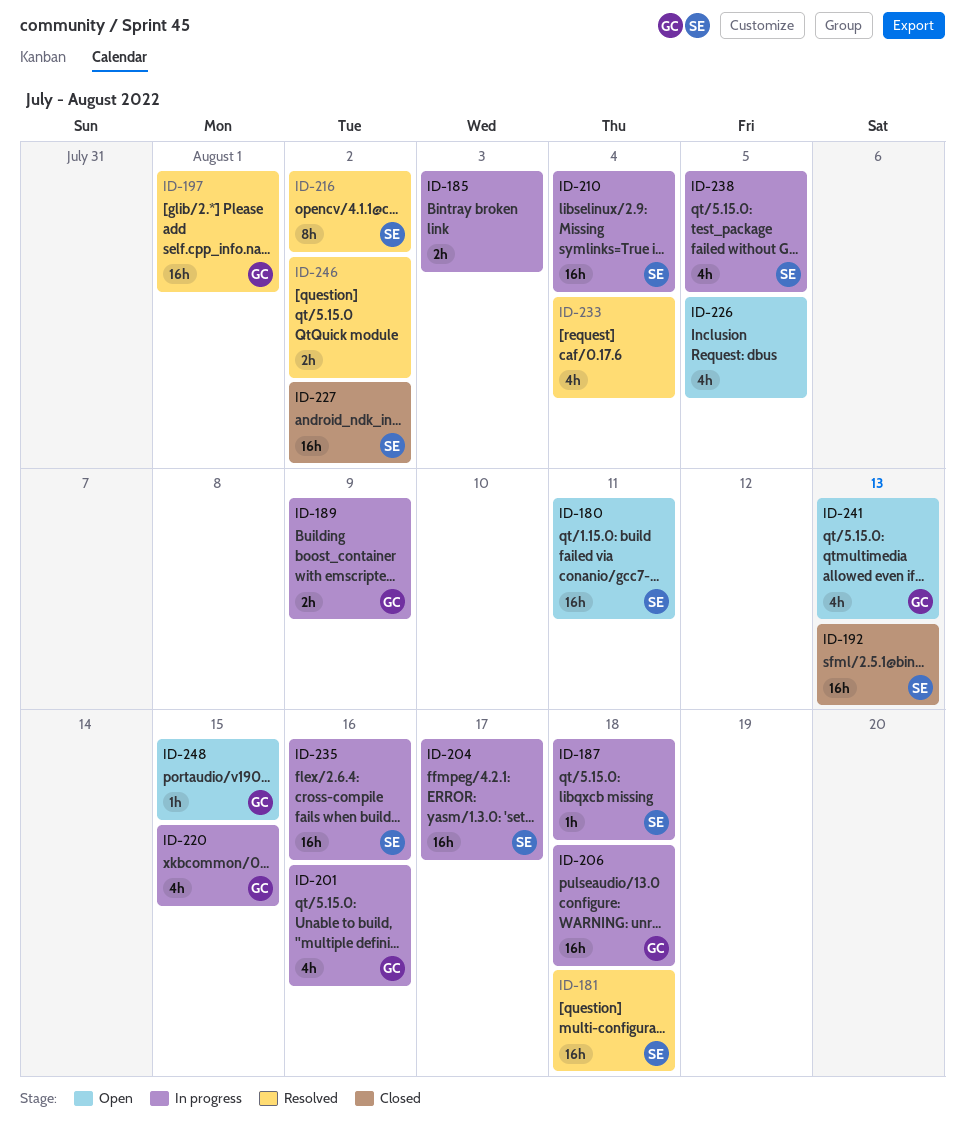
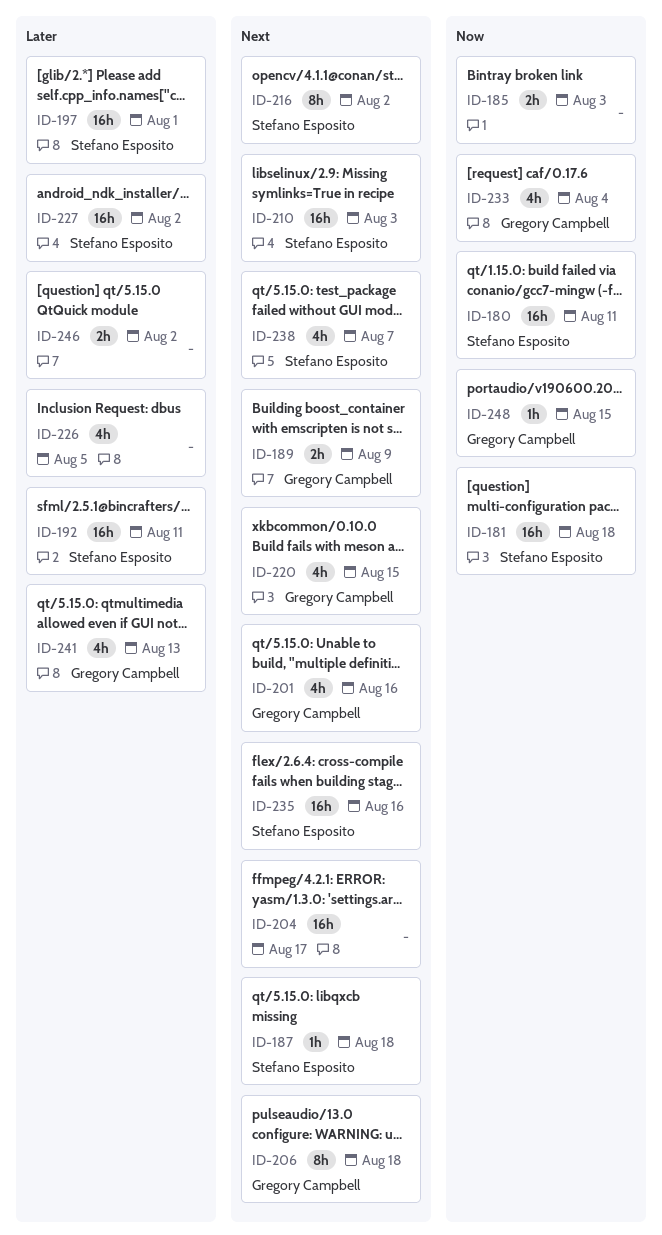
ID-192, due: Aug 13 -> Aug 11
ID-197, owner: Gregory Campbell -> Stefano Esposito
ID-204, owner: Stefano Esposito -> none
ID-206, estimate: 16h -> 8h
ID-210, due: Aug 4 -> Aug 3
ID-233, owner: none -> Gregory Campbell
ID-238, due: Aug 5 -> Aug 7

